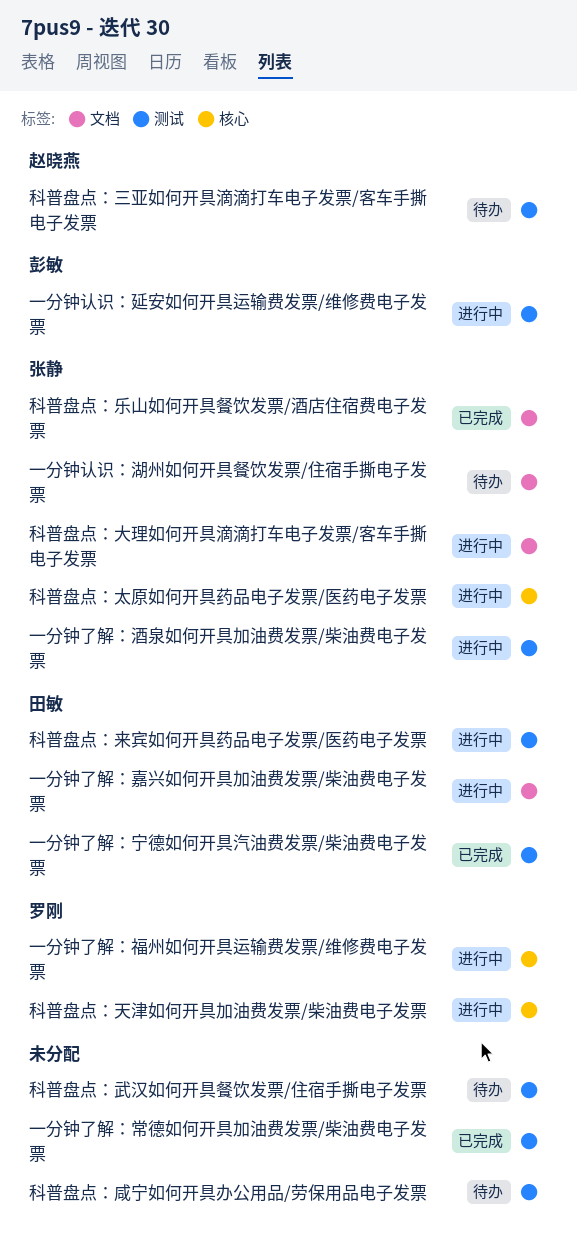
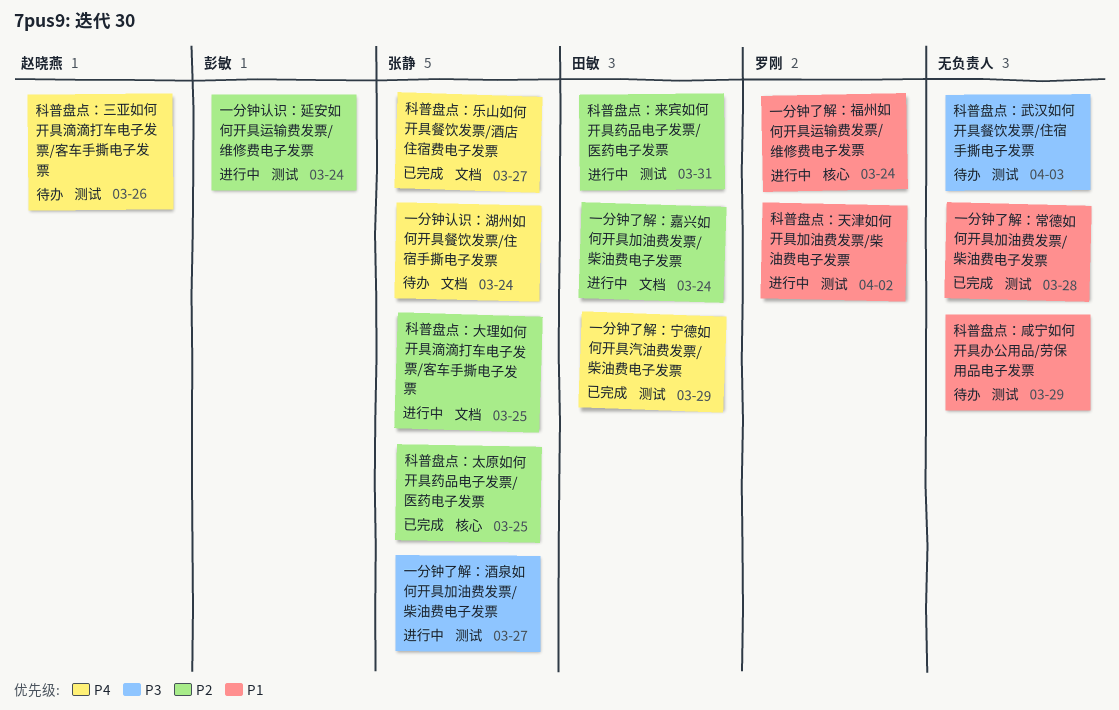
科普盘点：天津如何开具加油费发票/柴油费电子发票, label: 核心 -> 测试
科普盘点：太原如何开具药品电子发票/医药电子发票, status: 进行中 -> 已完成

